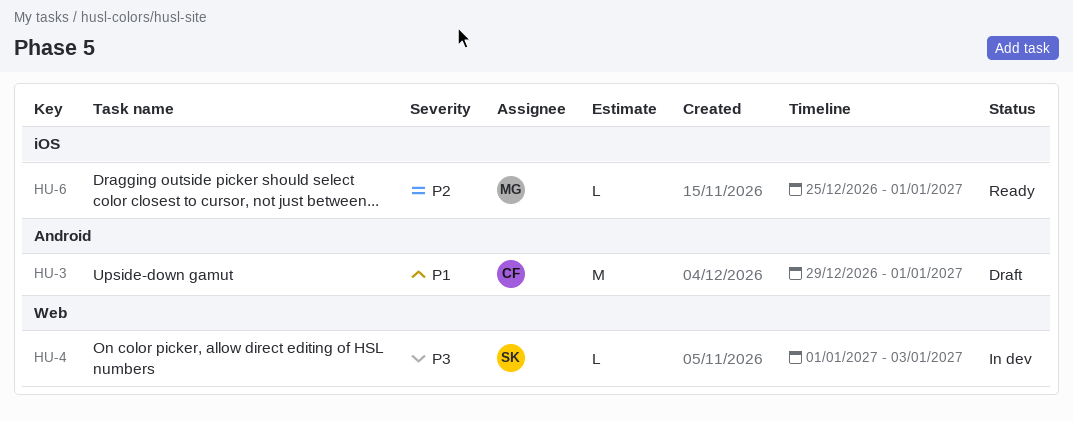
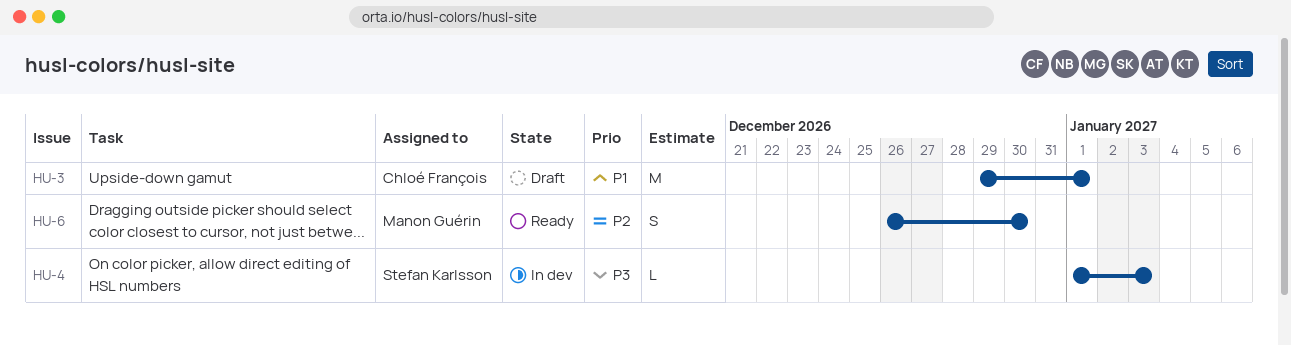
HU-6, estimate: L -> S
HU-6, start: Dec 25 -> Dec 26
HU-6, due: Jan 1 -> Dec 30

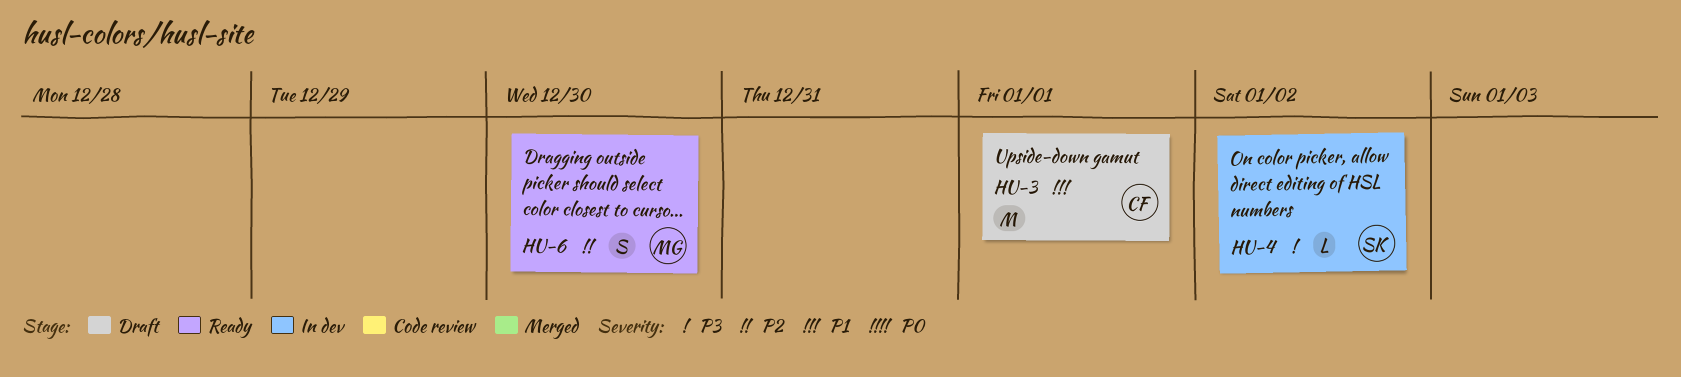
HU-4, due: Jan 3 -> Jan 2

